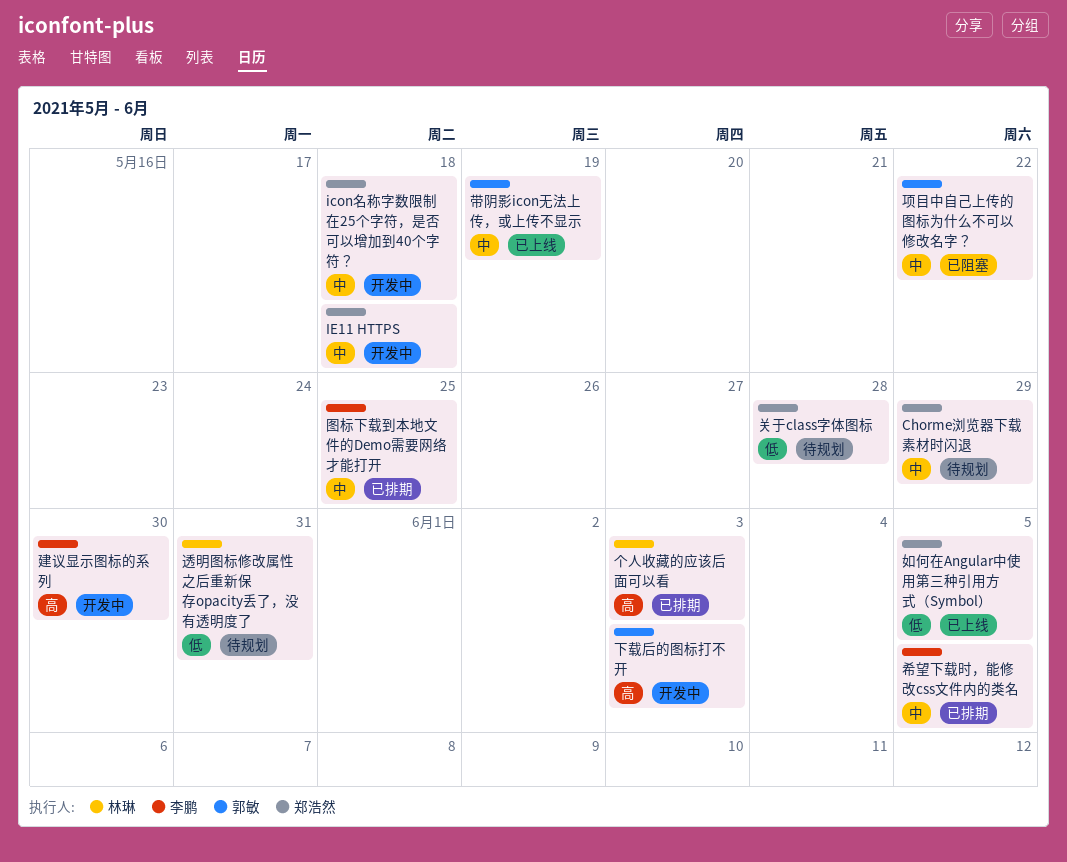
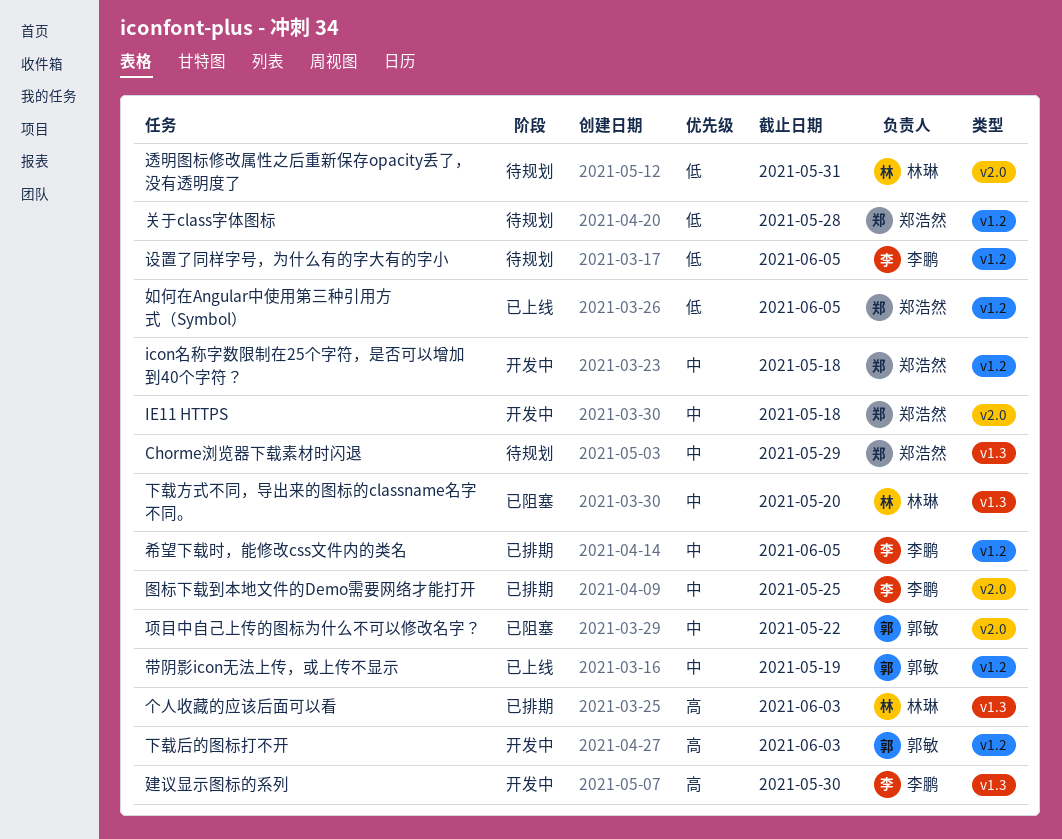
下载方式不同，导出来的图标的classname名字不同。: none -> present
设置了同样字号，为什么有的字大有的字小: none -> present

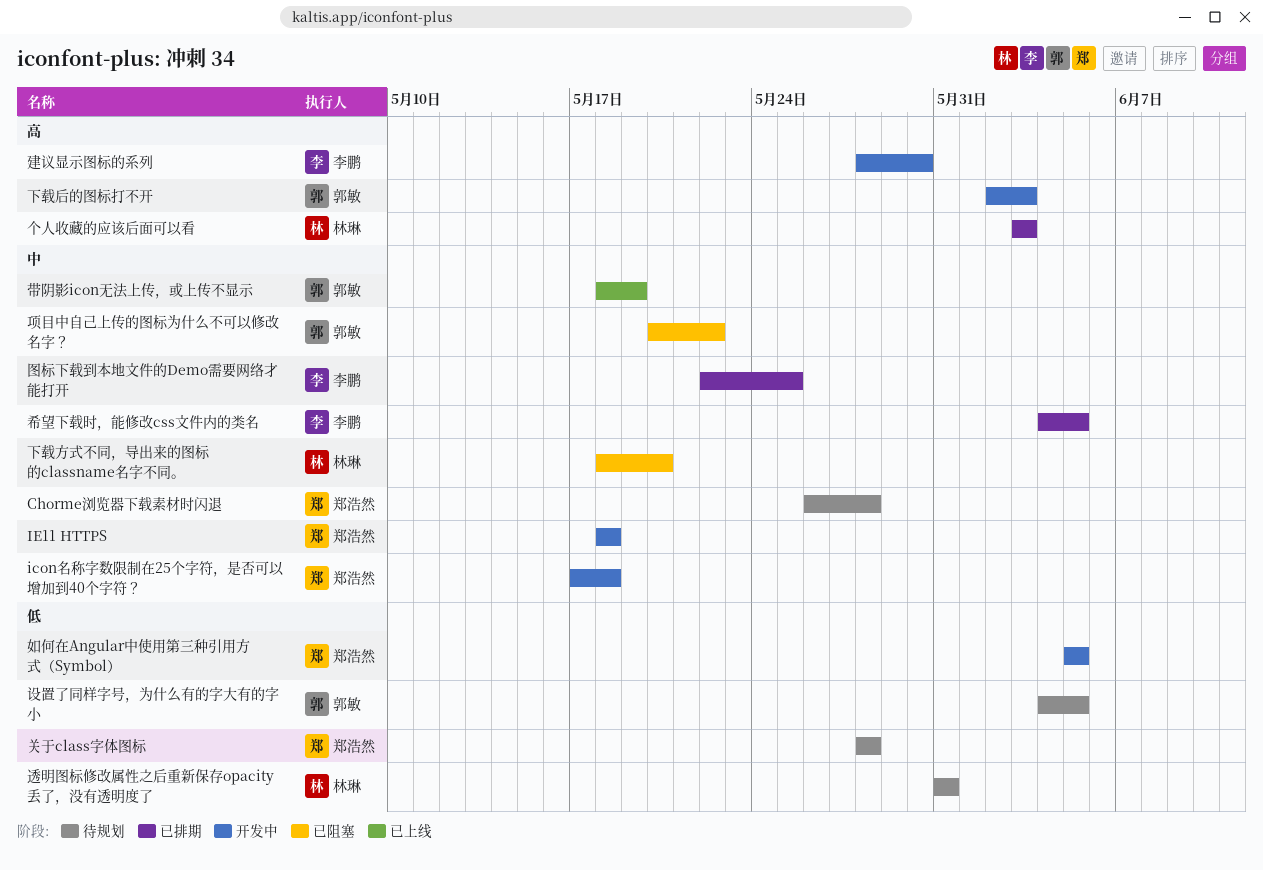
Chorme浏览器下载素材时闪退, due: May 29 -> May 28
如何在Angular中使用第三种引用方式（Symbol）, status: 已上线 -> 开发中
设置了同样字号，为什么有的字大有的字小, owner: 李鹏 -> 郭敏

